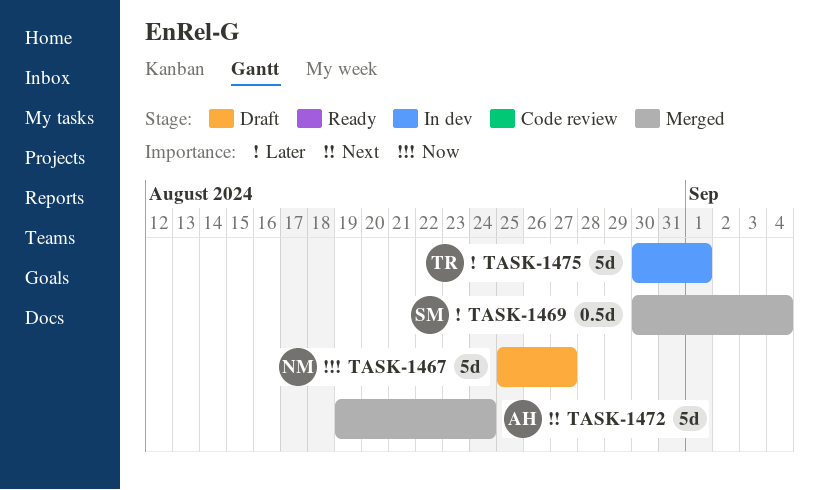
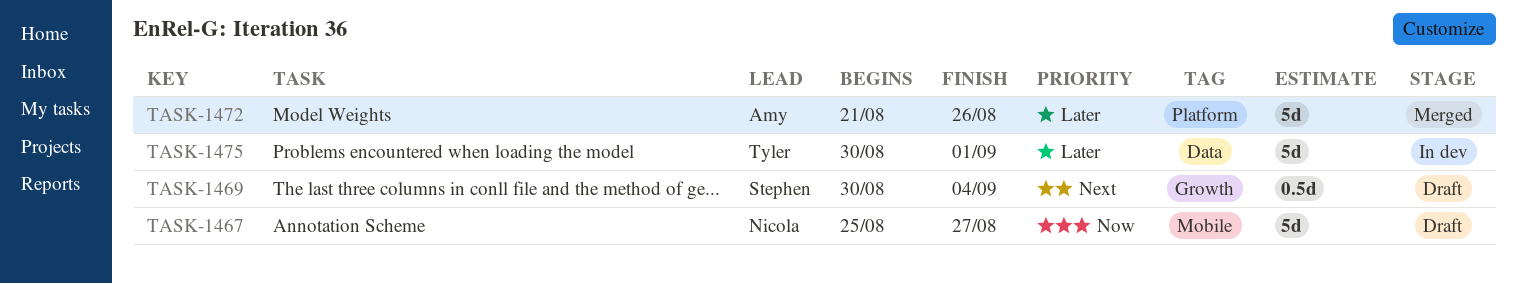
TASK-1469, status: Merged -> Draft
TASK-1469, priority: Later -> Next
TASK-1472, priority: Next -> Later
TASK-1472, start: Aug 19 -> Aug 21
TASK-1472, due: Aug 24 -> Aug 26

